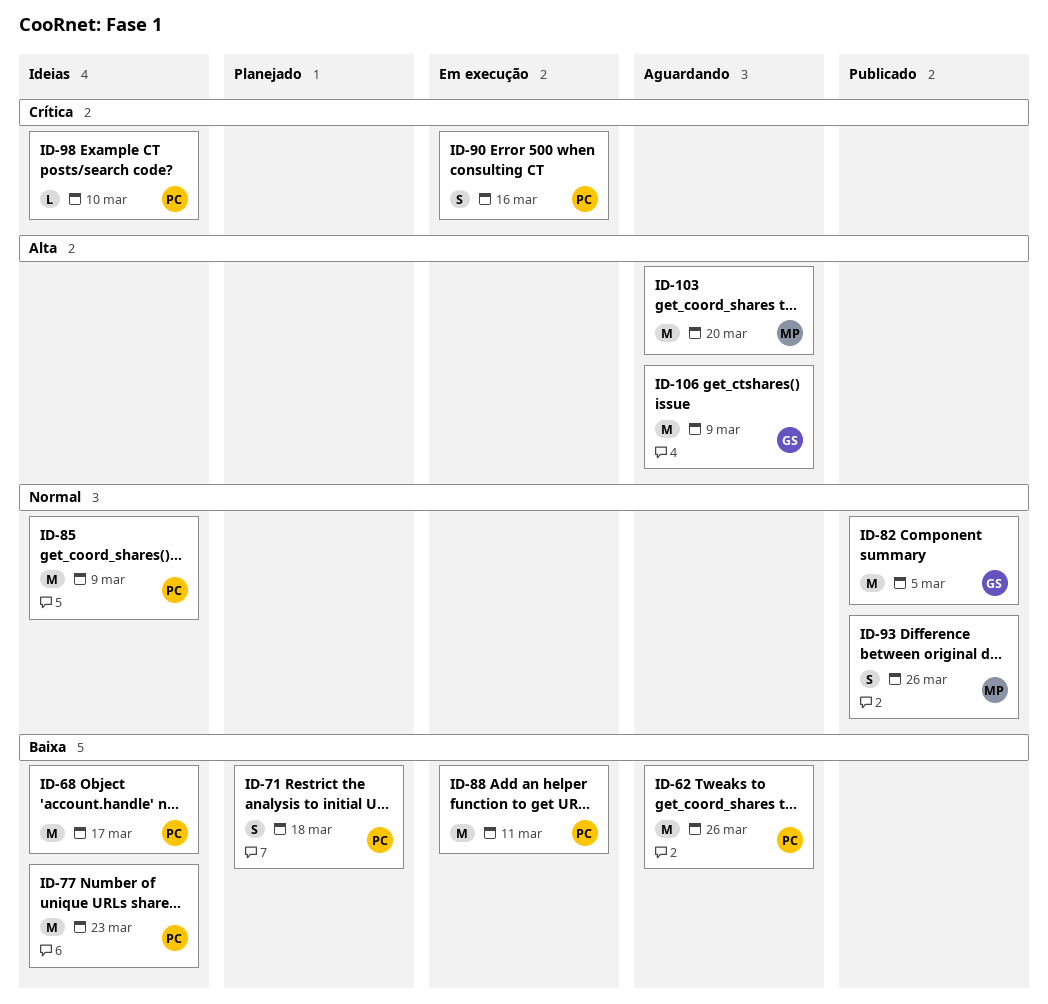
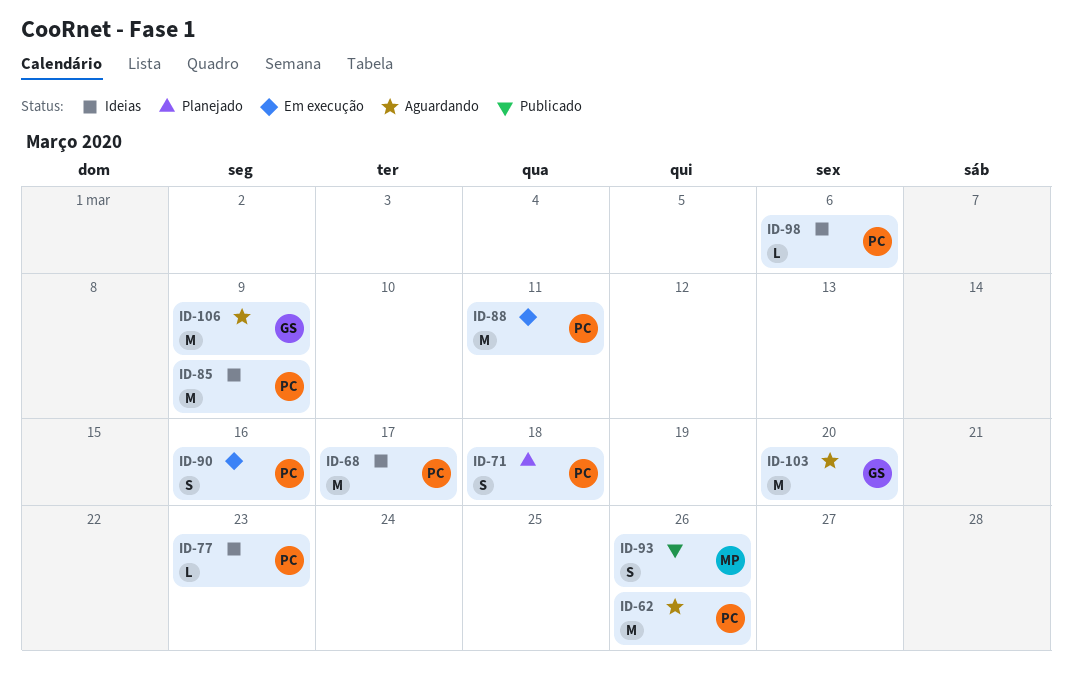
ID-77, estimate: M -> L
ID-82: present -> none
ID-98, due: Mar 10 -> Mar 6
ID-103, owner: MP -> GS

